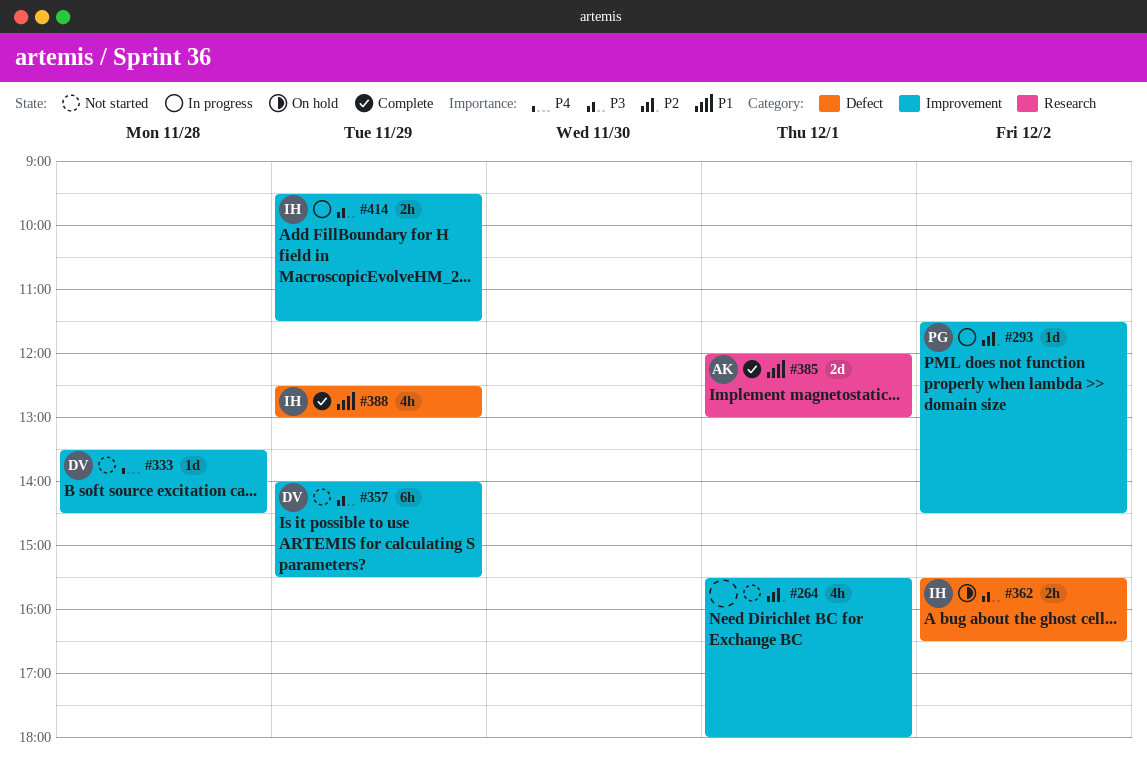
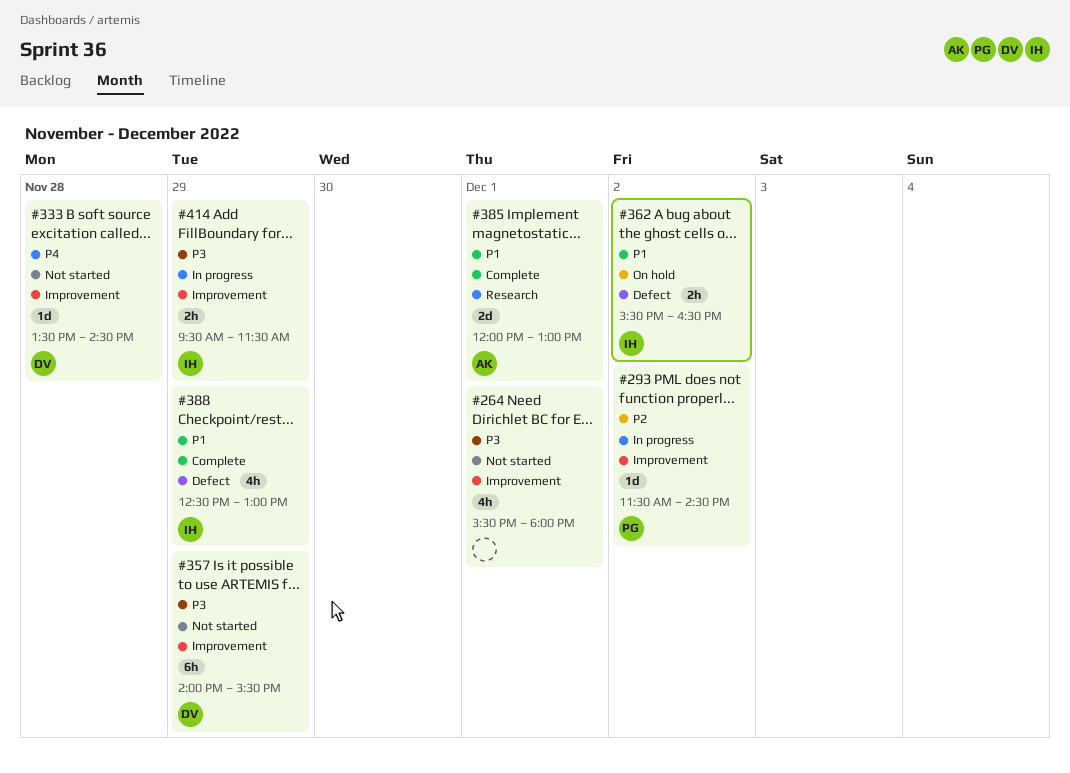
#264, priority: P2 -> P3
#362, priority: P3 -> P1

